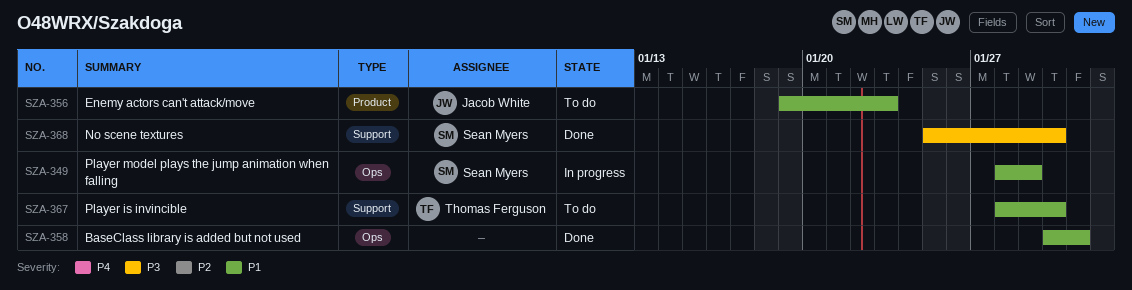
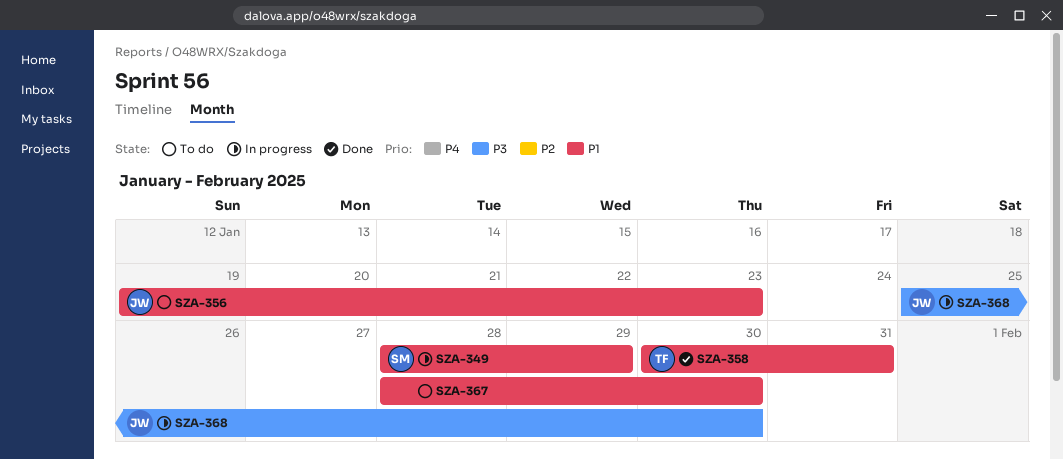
SZA-358, owner: none -> Thomas Ferguson
SZA-367, owner: Thomas Ferguson -> none
SZA-368, status: Done -> In progress
SZA-368, owner: Sean Myers -> Jacob White

